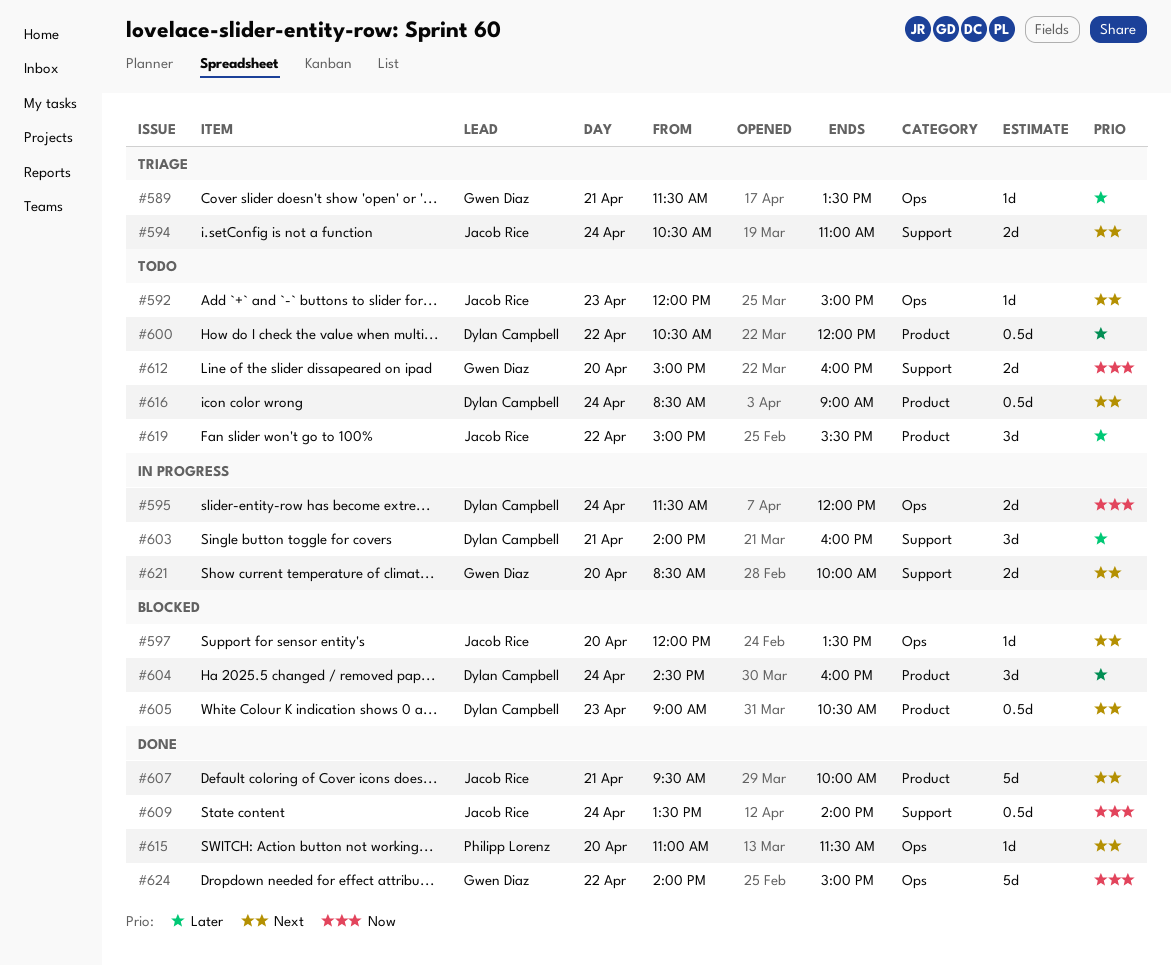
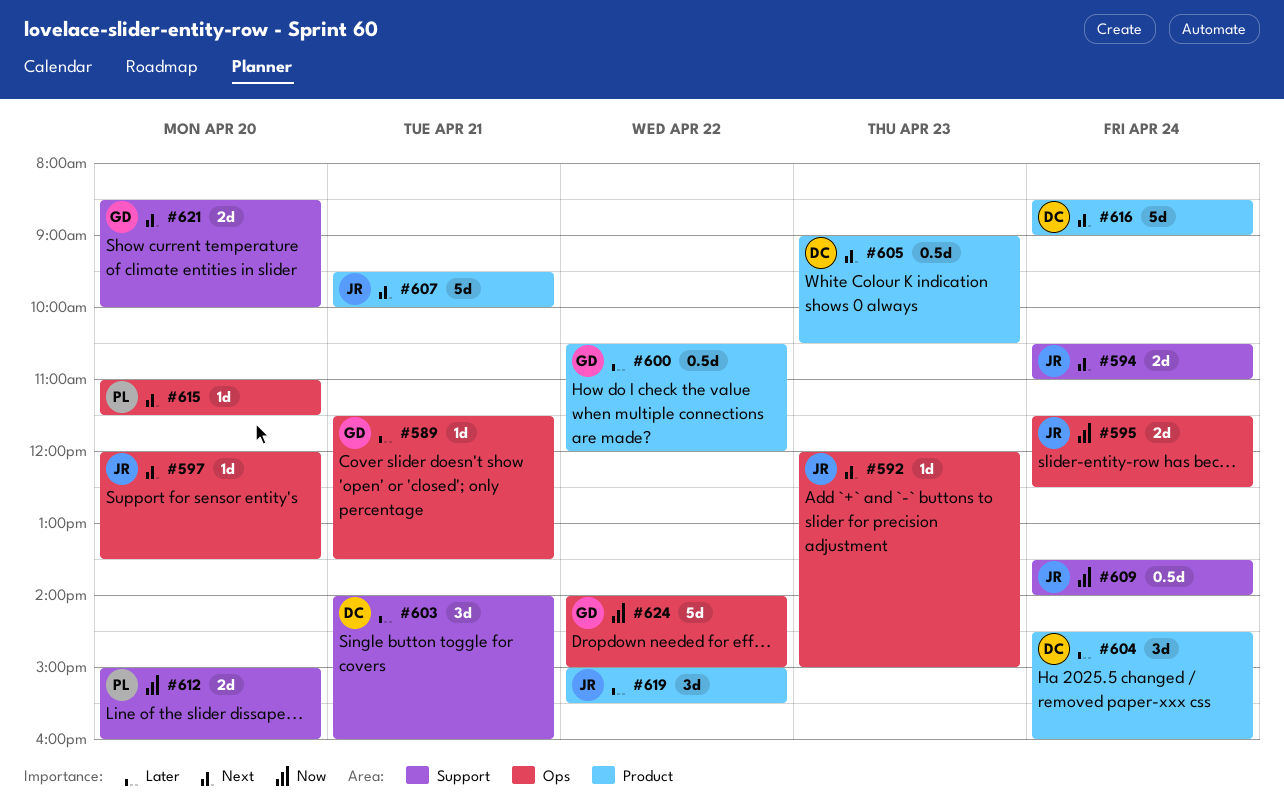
#595, owner: Dylan Campbell -> Jacob Rice
#595, ends: 12:00 -> 12:30
#600, owner: Dylan Campbell -> Gwen Diaz
#612, owner: Gwen Diaz -> Philipp Lorenz
#616, estimate: 0.5d -> 5d

